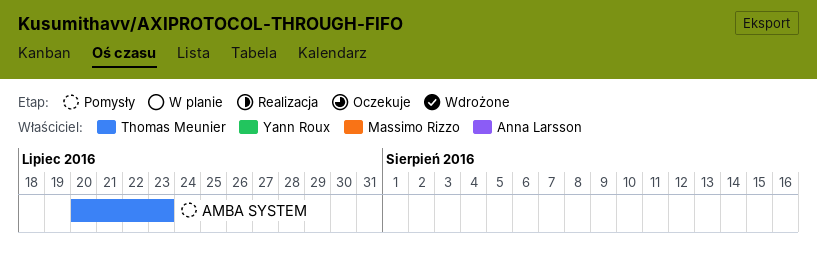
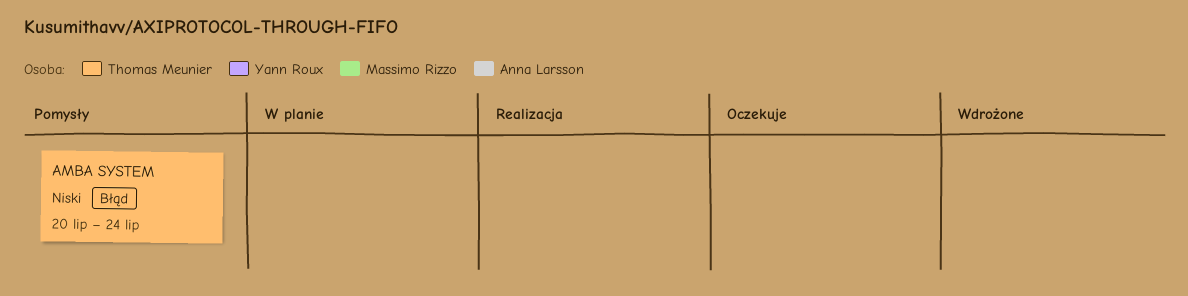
AMBA SYSTEM, due: Jul 23 -> Jul 24

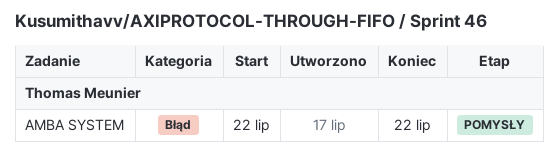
AMBA SYSTEM, start: Jul 20 -> Jul 22
AMBA SYSTEM, due: Jul 24 -> Jul 22

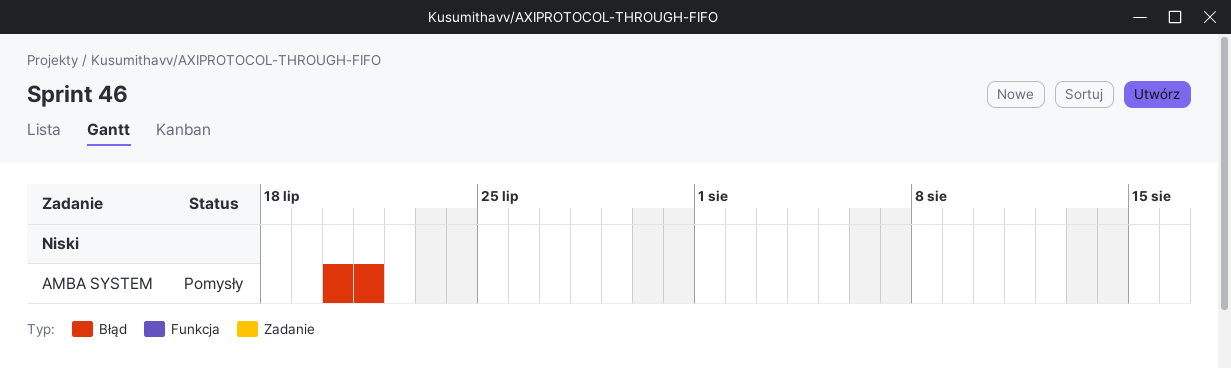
AMBA SYSTEM, start: Jul 22 -> Jul 20
AMBA SYSTEM, due: Jul 22 -> Jul 21

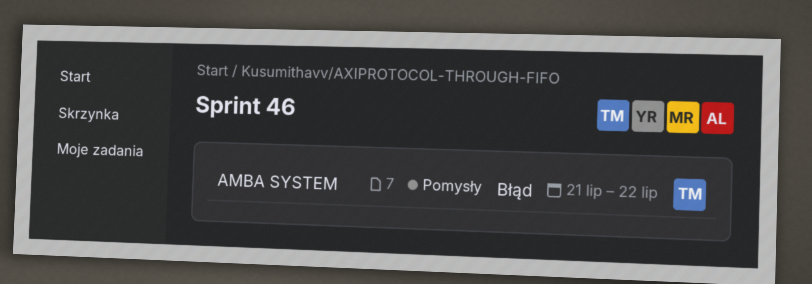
AMBA SYSTEM, start: Jul 20 -> Jul 21
AMBA SYSTEM, due: Jul 21 -> Jul 22

